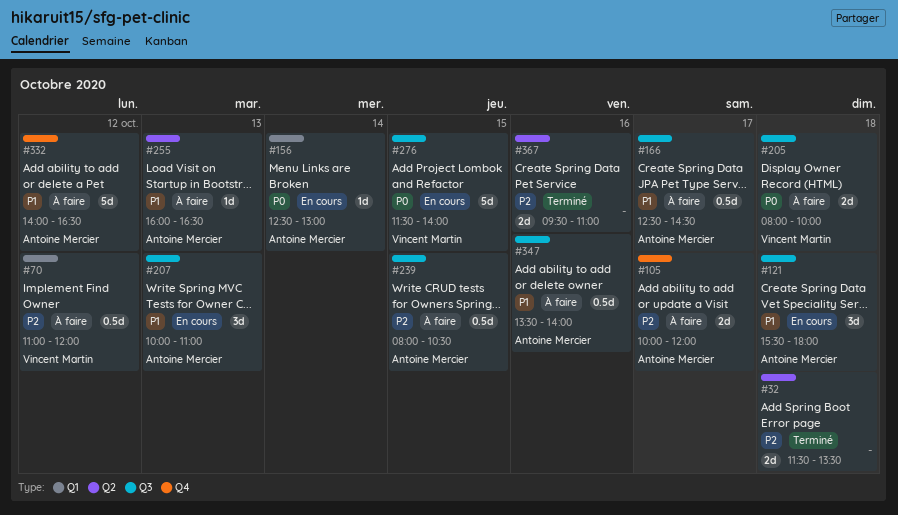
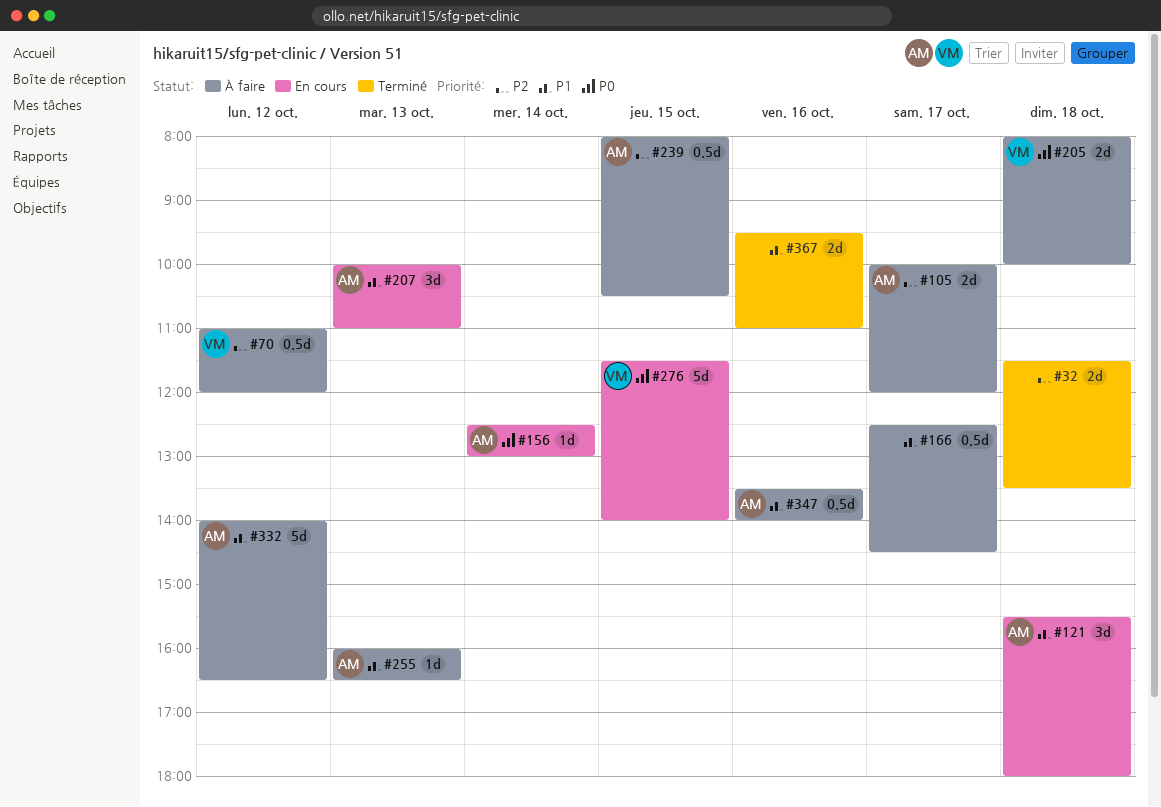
#166, owner: Antoine Mercier -> none
#367, priority: P2 -> P1

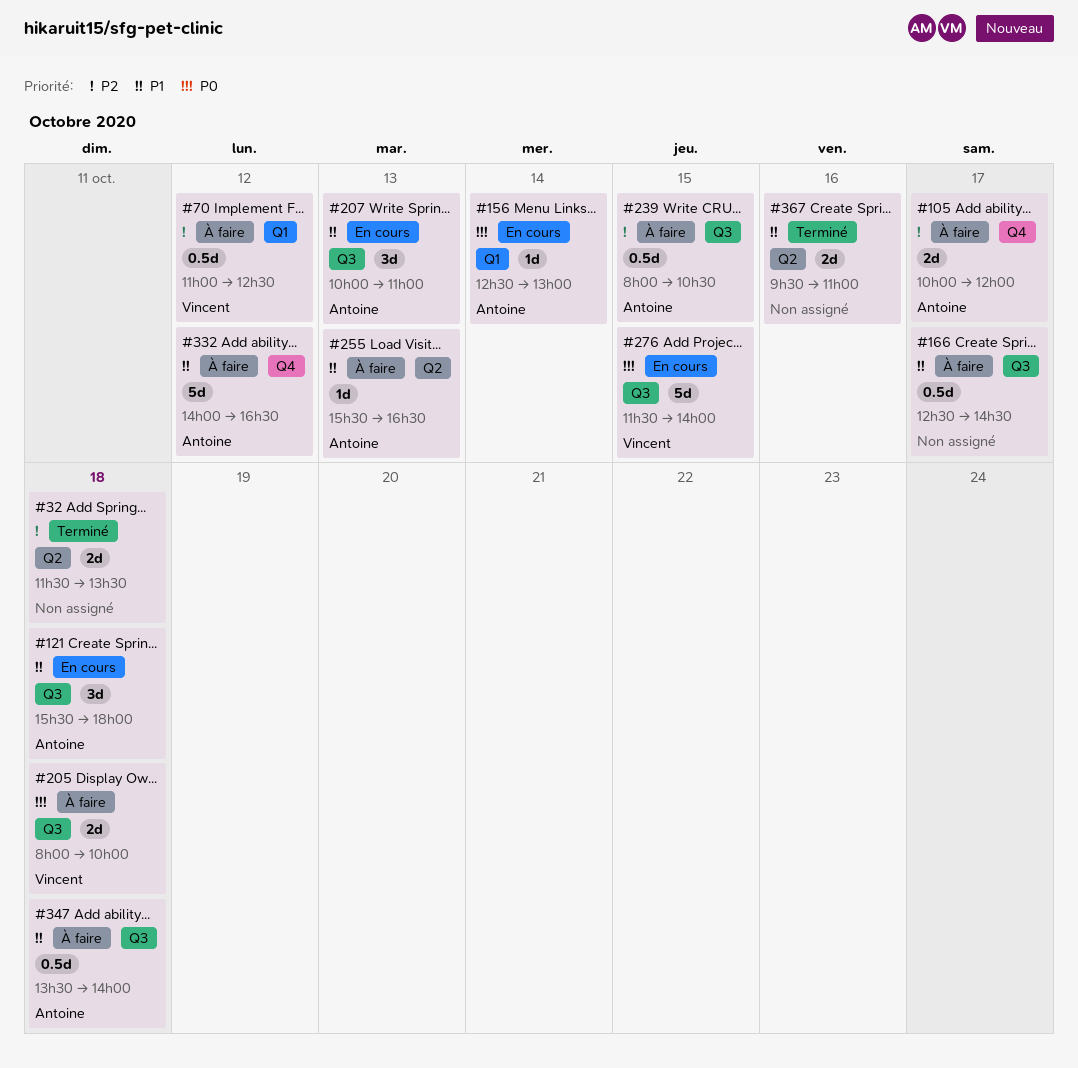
#70, ends: 12:00 -> 12:30
#255, begins: 16:00 -> 15:30
#347, day: Oct 16 -> Oct 18

